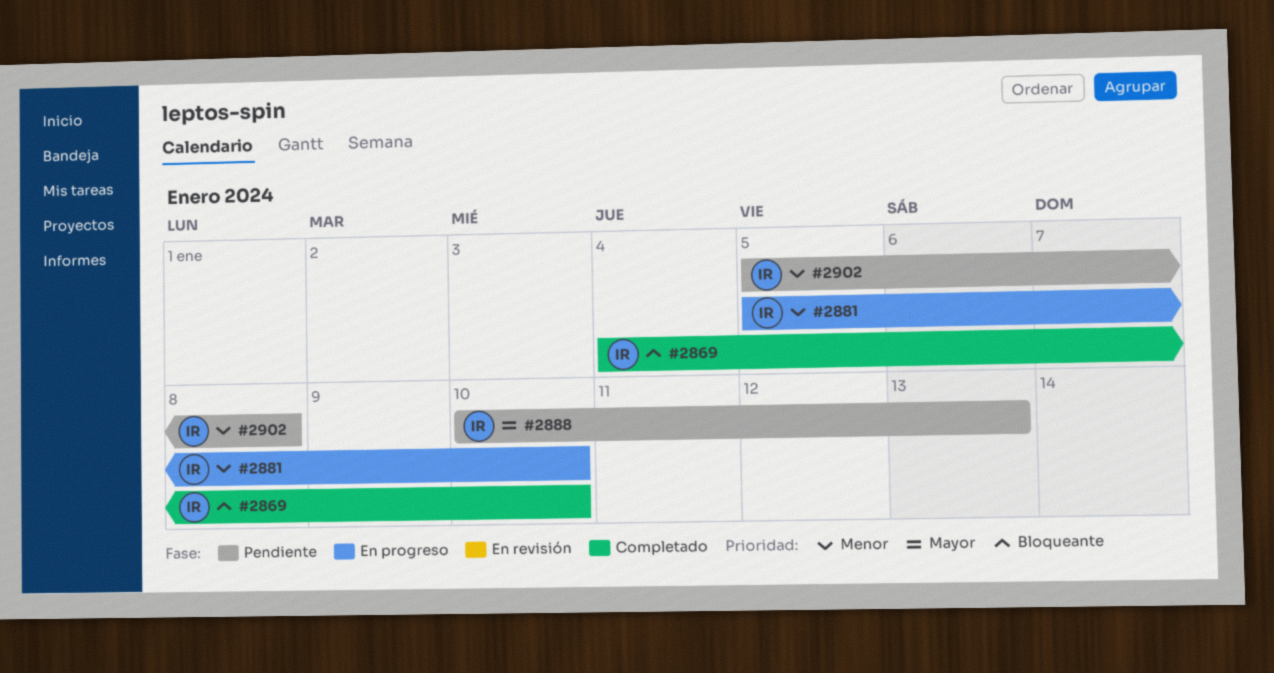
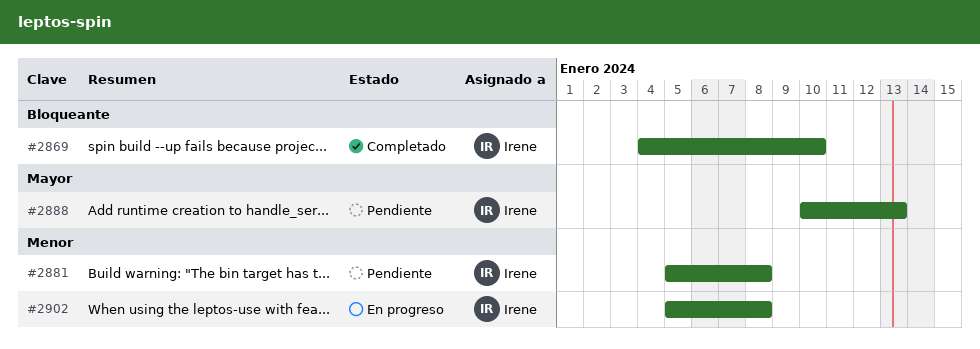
#2881, status: En progreso -> Pendiente
#2881, due: Jan 10 -> Jan 8
#2902, status: Pendiente -> En progreso

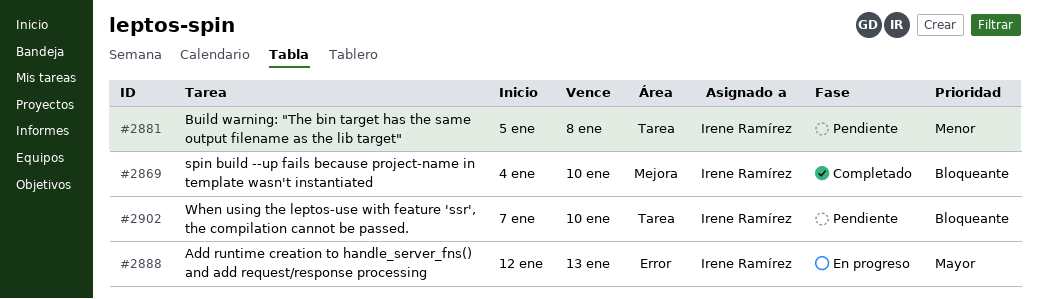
#2888, status: Pendiente -> En progreso
#2888, start: Jan 10 -> Jan 12
#2902, status: En progreso -> Pendiente
#2902, priority: Menor -> Bloqueante
#2902, start: Jan 5 -> Jan 7
#2902, due: Jan 8 -> Jan 10

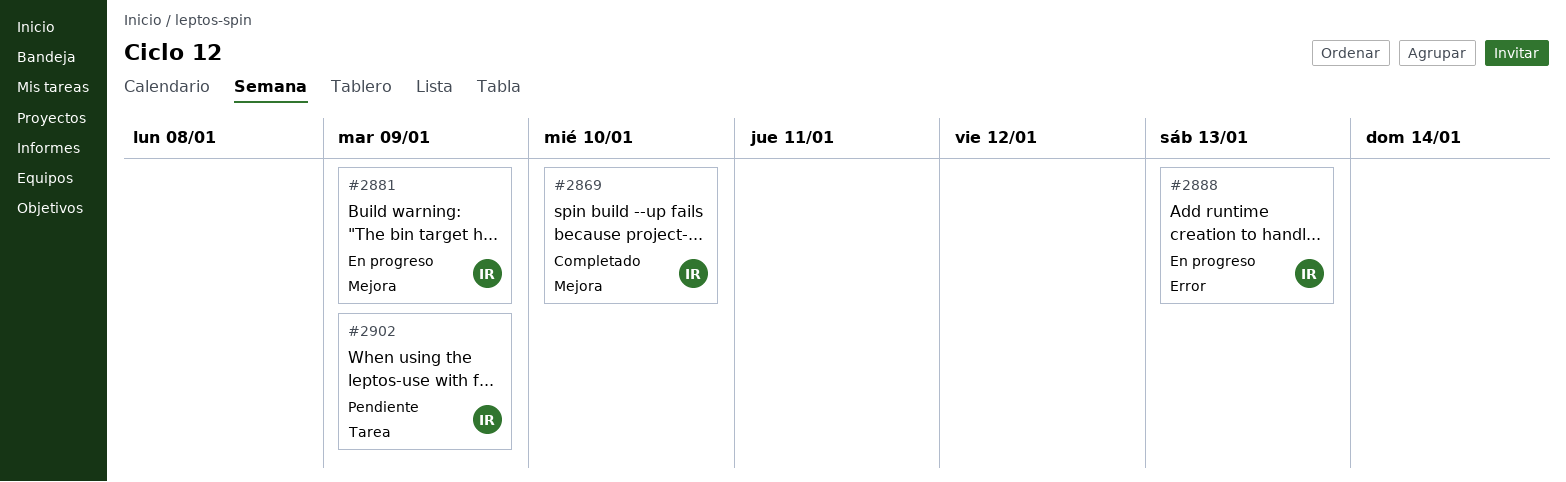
#2881, status: Pendiente -> En progreso
#2881, label: Tarea -> Mejora
#2881, due: Jan 8 -> Jan 9
#2902, due: Jan 10 -> Jan 9

